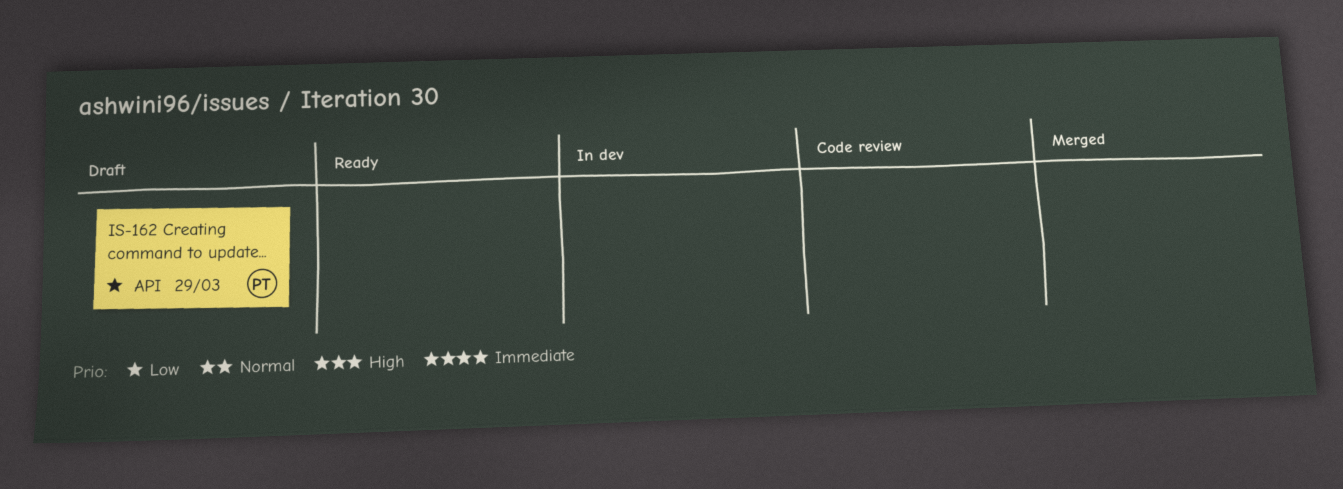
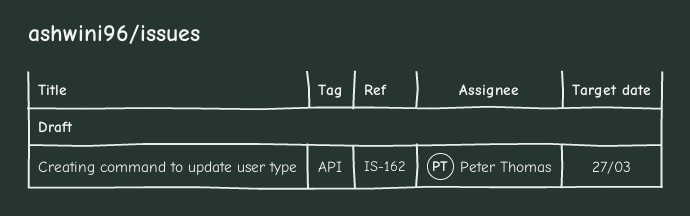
IS-162, due: Mar 29 -> Mar 27

